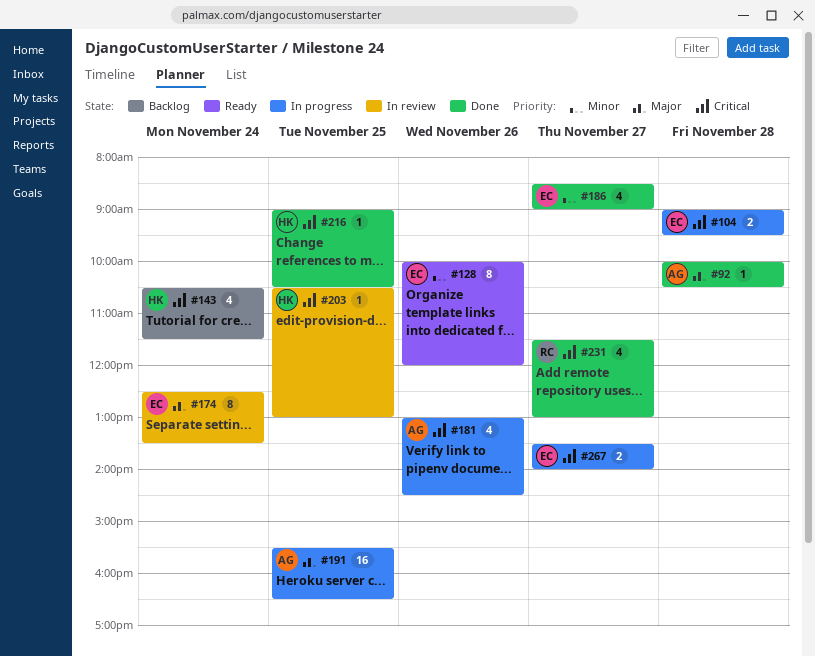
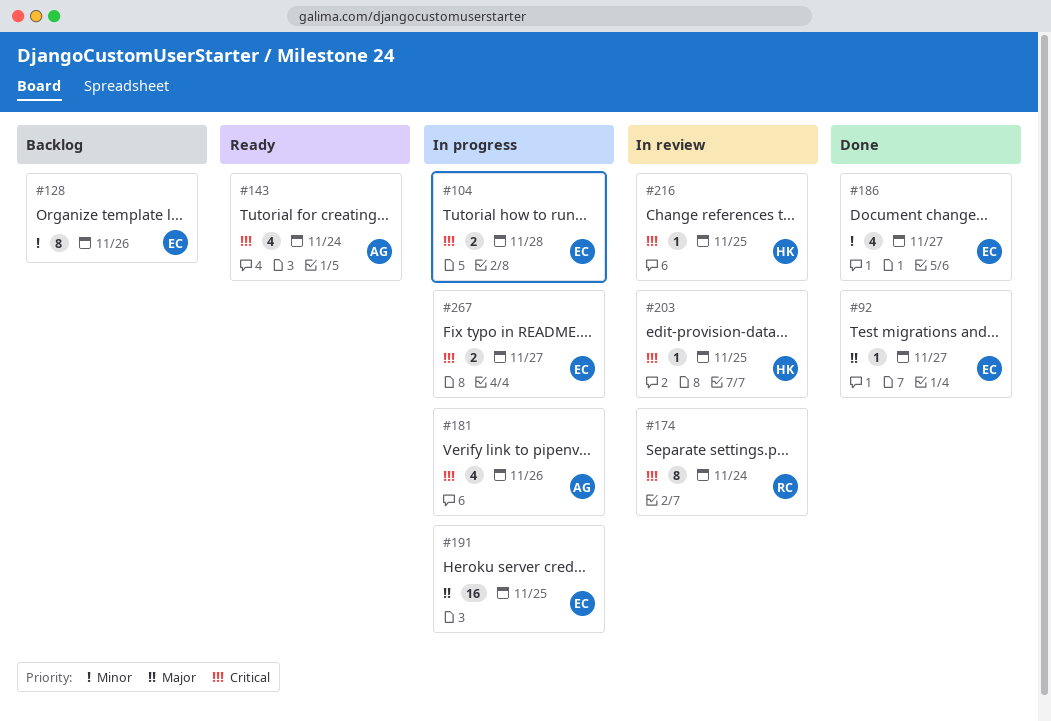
#92, owner: AG -> EC
#92, day: Nov 28 -> Nov 27
#128, status: Ready -> Backlog
#143, status: Backlog -> Ready
#143, owner: HK -> AG
#174, owner: EC -> RC
#174, priority: Major -> Critical
#191, owner: AG -> EC
#216, status: Done -> In review
#231: present -> none

